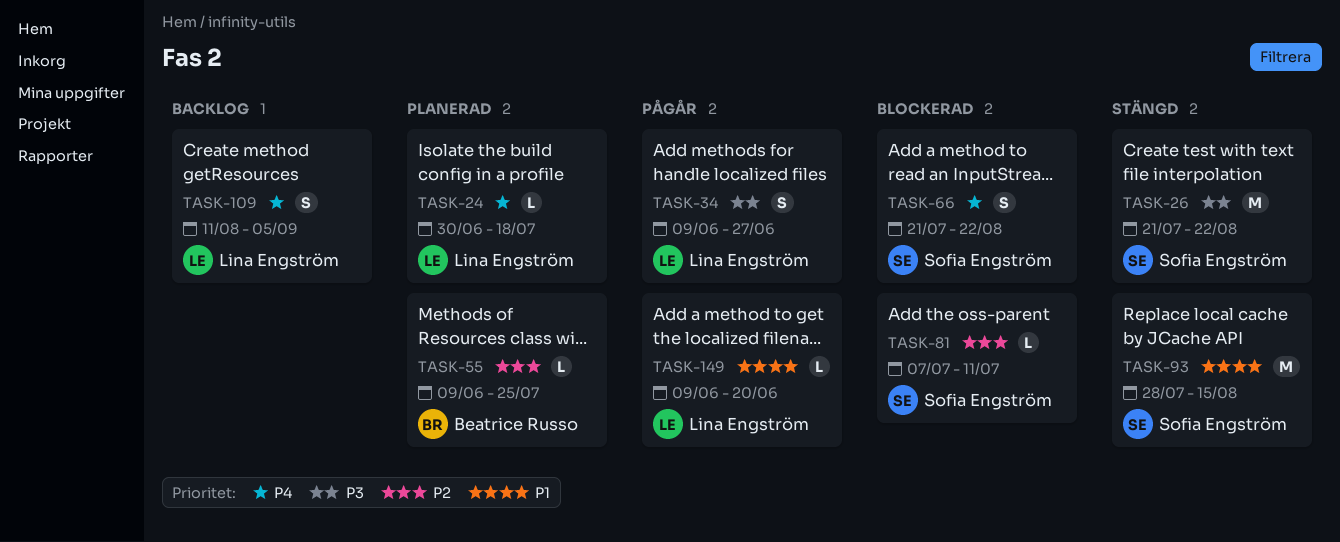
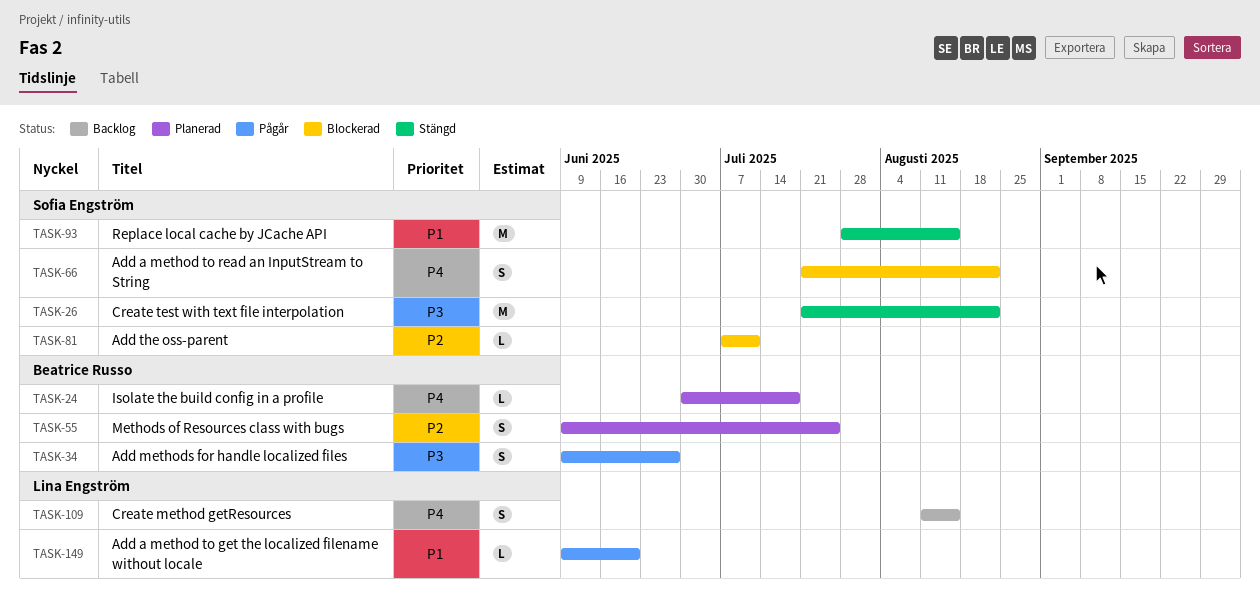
TASK-24, owner: Lina Engström -> Beatrice Russo
TASK-34, owner: Lina Engström -> Beatrice Russo
TASK-55, estimate: L -> S
TASK-109, due: Sep 5 -> Aug 15

